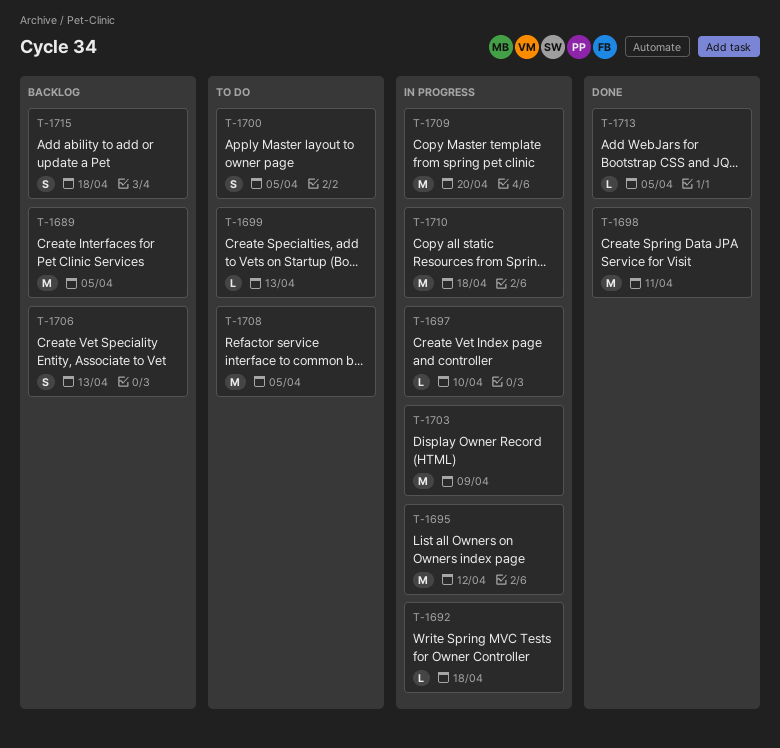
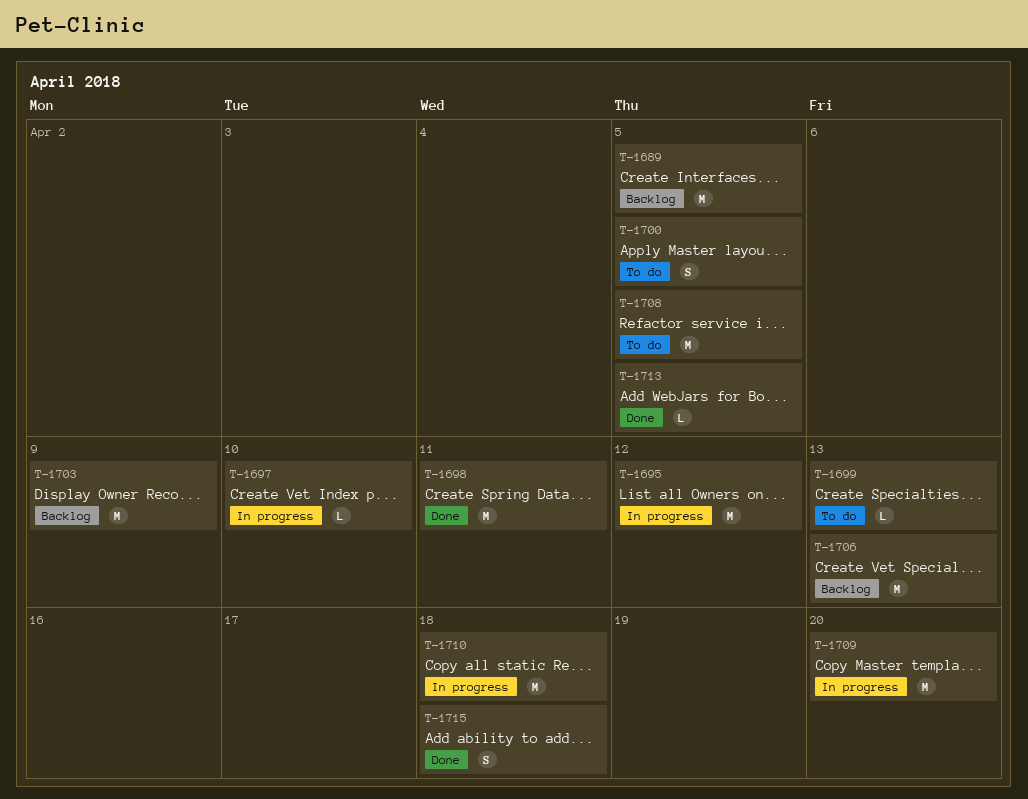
T-1692: present -> none
T-1703, status: In progress -> Backlog
T-1706, estimate: S -> M
T-1715, status: Backlog -> Done

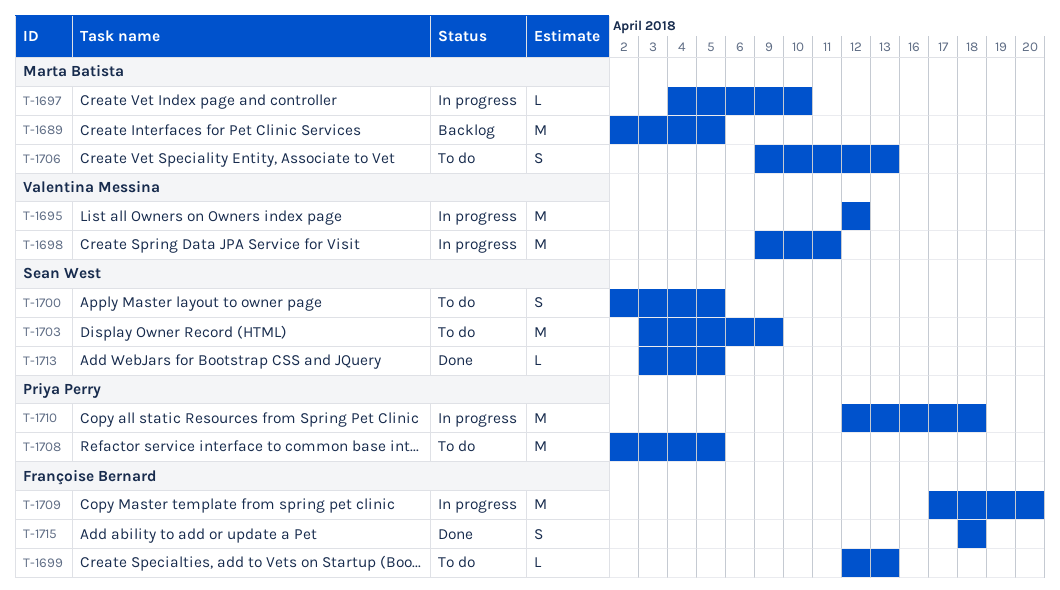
T-1698, status: Done -> In progress
T-1703, status: Backlog -> To do
T-1706, status: Backlog -> To do
T-1706, estimate: M -> S

